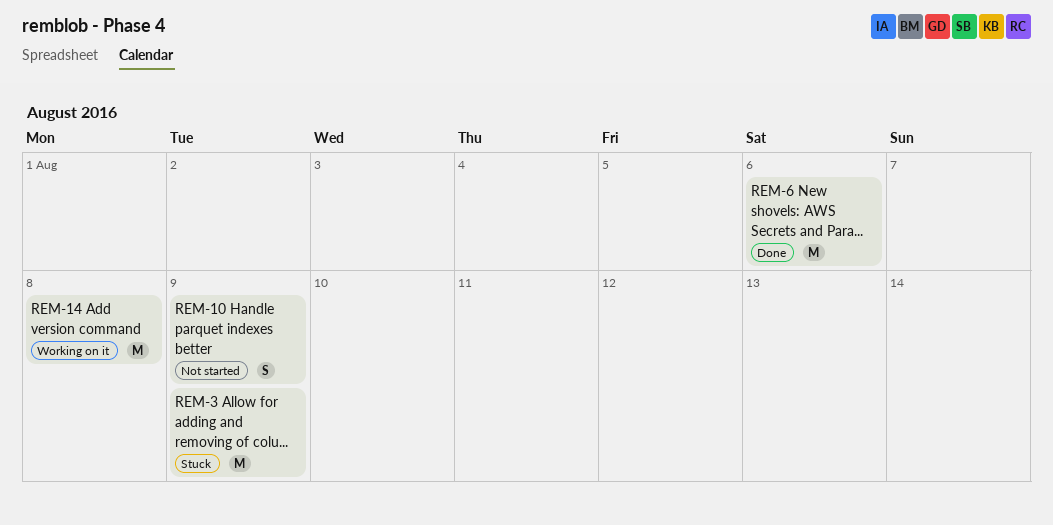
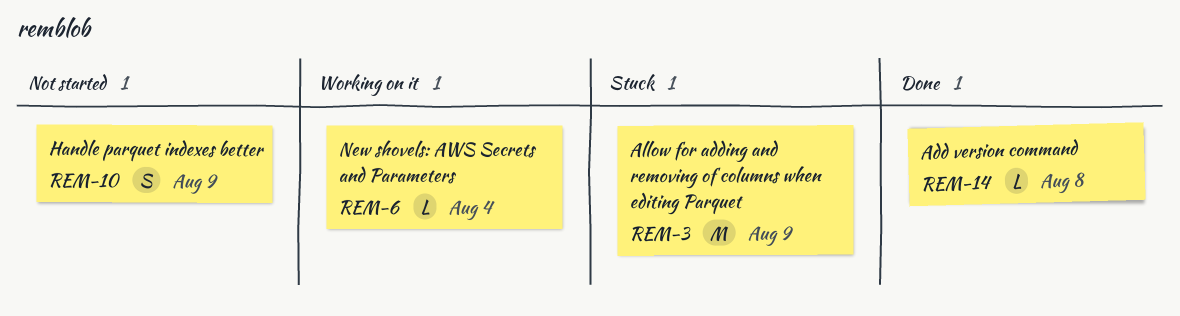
REM-6, status: Done -> Working on it
REM-6, estimate: M -> L
REM-6, due: Aug 6 -> Aug 4
REM-14, status: Working on it -> Done
REM-14, estimate: M -> L

